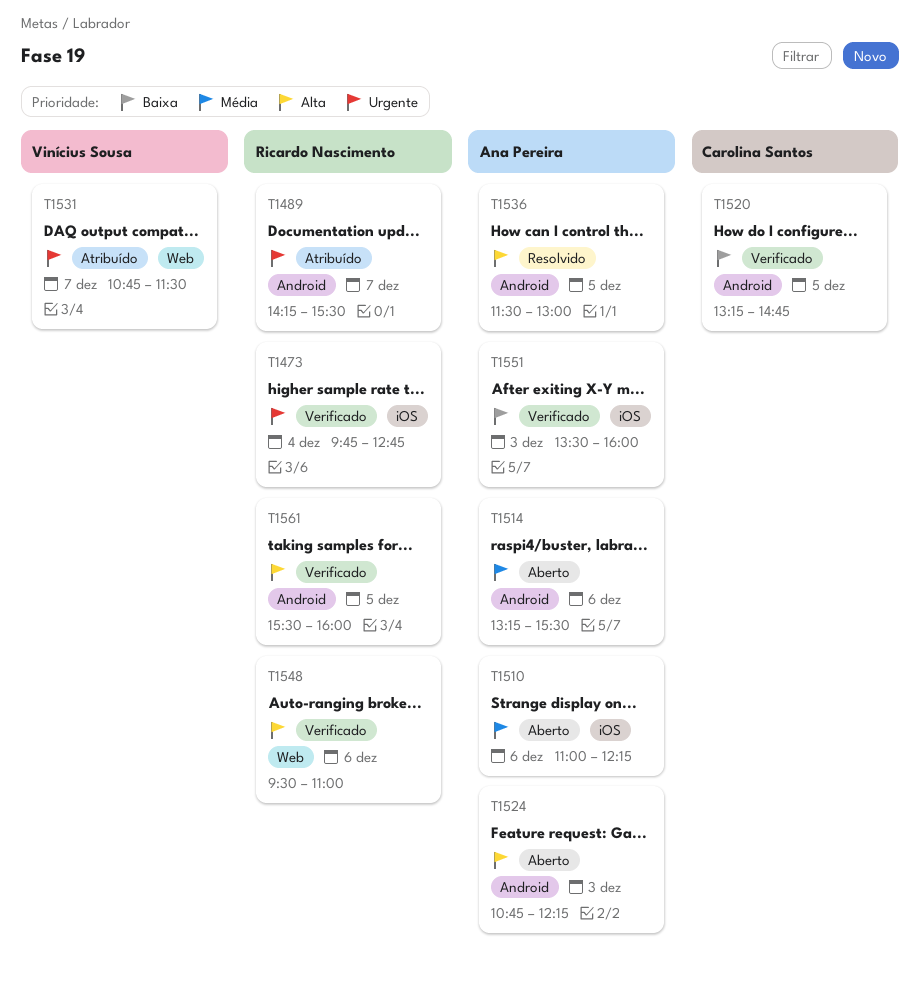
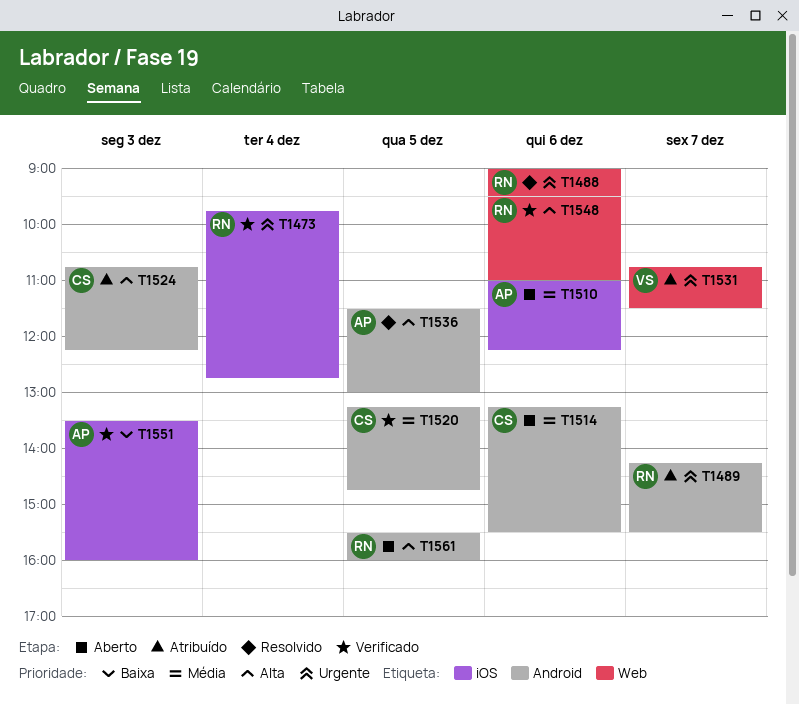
T1488: none -> present
T1514, owner: Ana Pereira -> Carolina Santos
T1520, priority: Baixa -> Média
T1524, status: Aberto -> Atribuído
T1524, owner: Ana Pereira -> Carolina Santos
T1561, status: Verificado -> Aberto

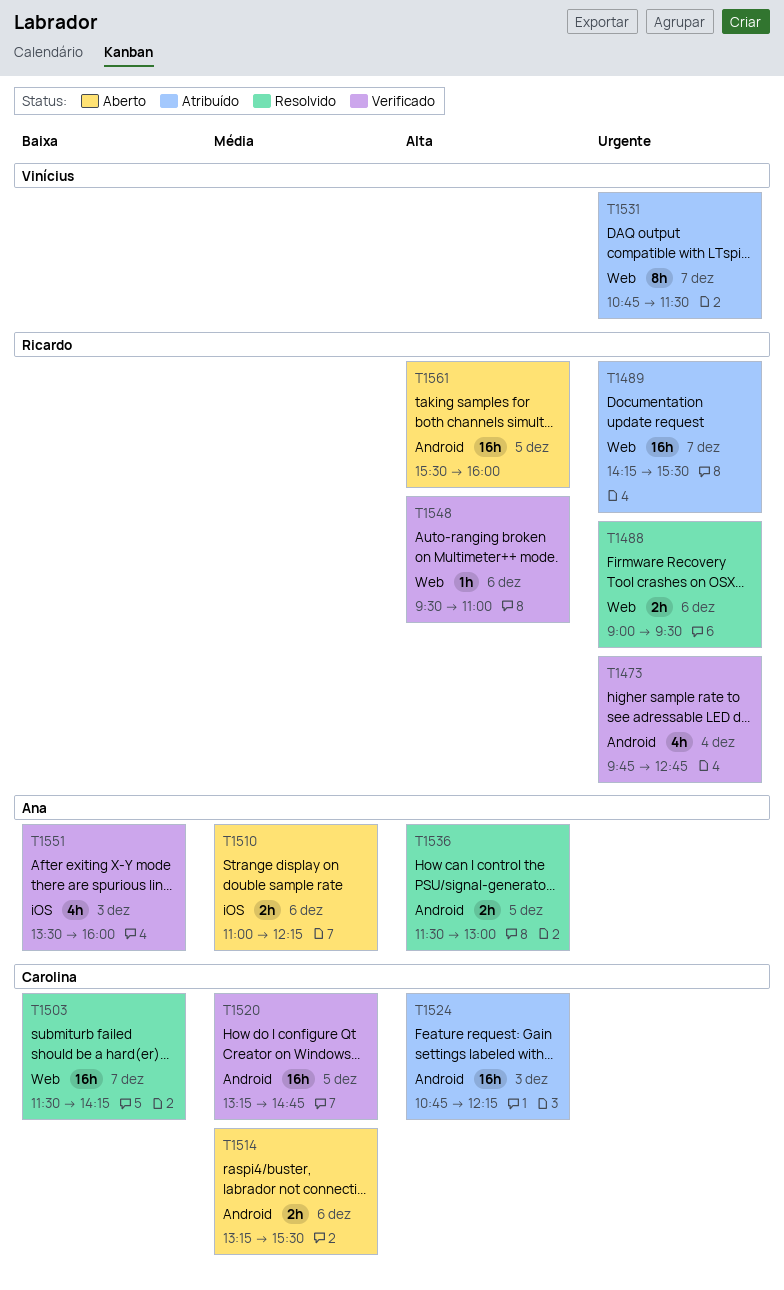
T1473, label: iOS -> Android
T1489, label: Android -> Web
T1503: none -> present

